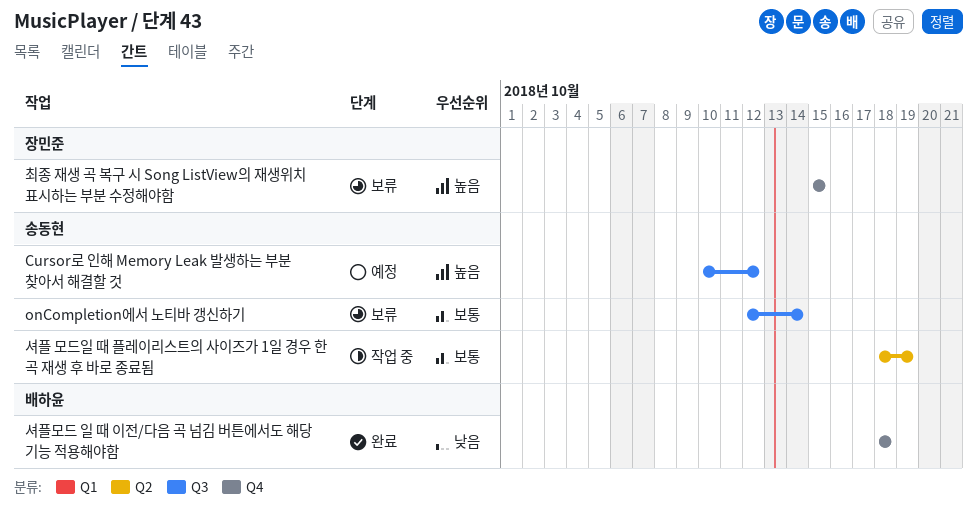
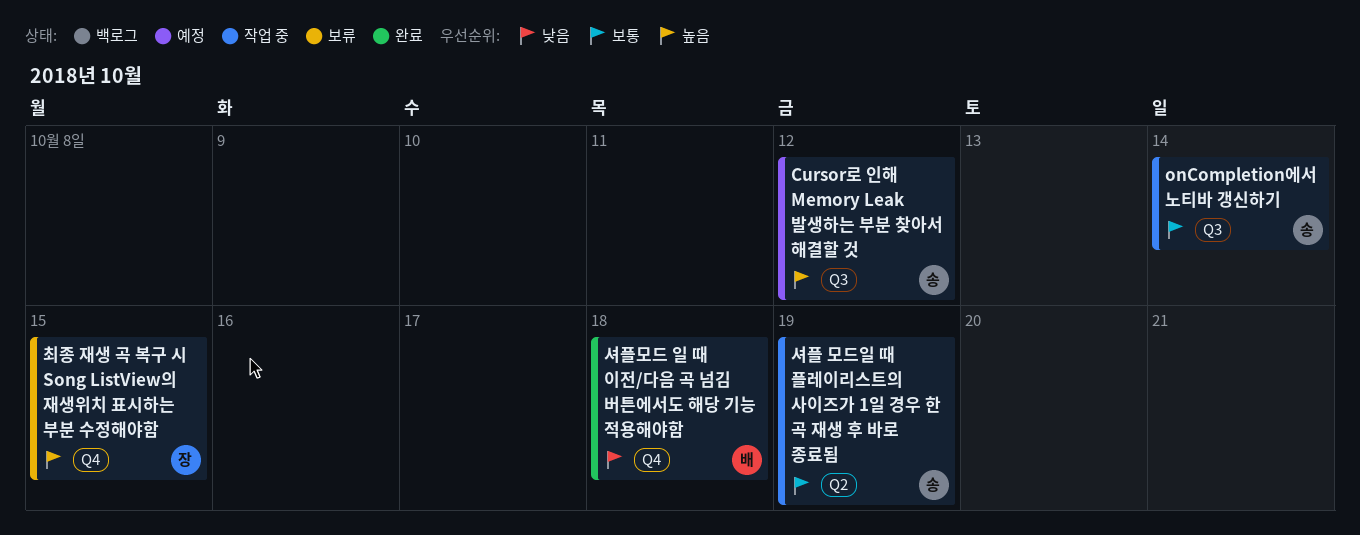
onCompletion에서 노티바 갱신하기, status: 보류 -> 작업 중

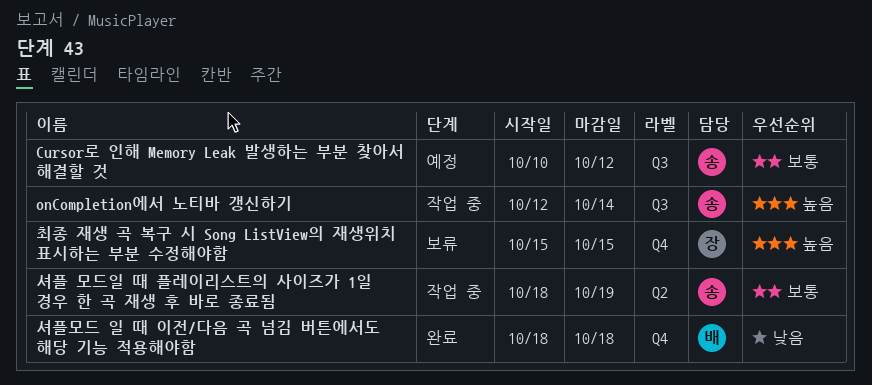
Cursor로 인해 Memory Leak 발생하는 부분 찾아서 해결할 것, priority: 높음 -> 보통
onCompletion에서 노티바 갱신하기, priority: 보통 -> 높음

